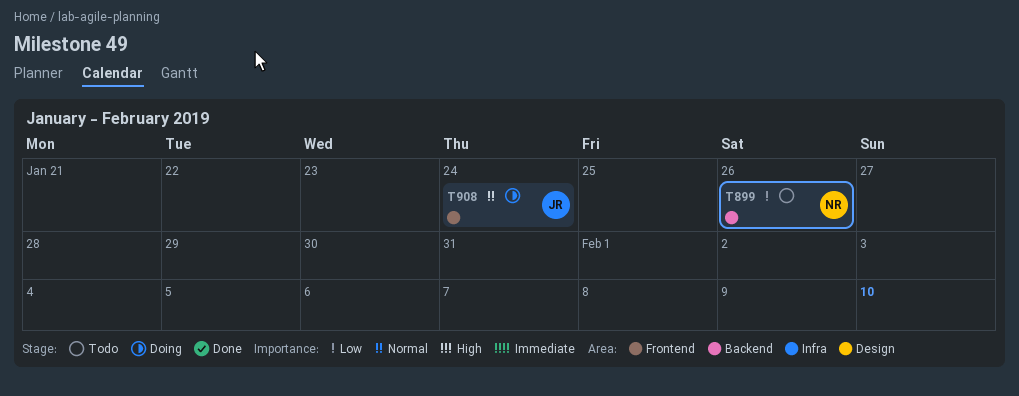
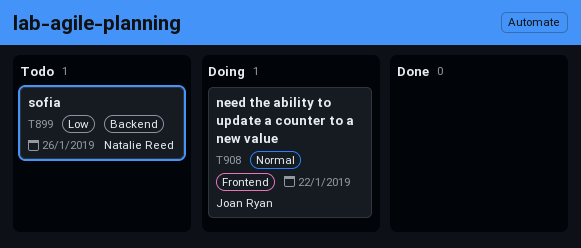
T908, due: Jan 24 -> Jan 22

